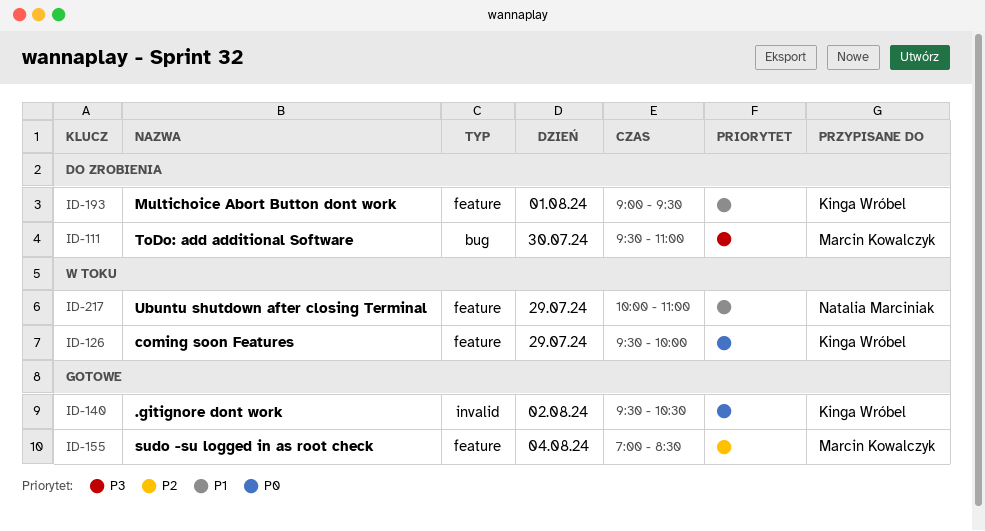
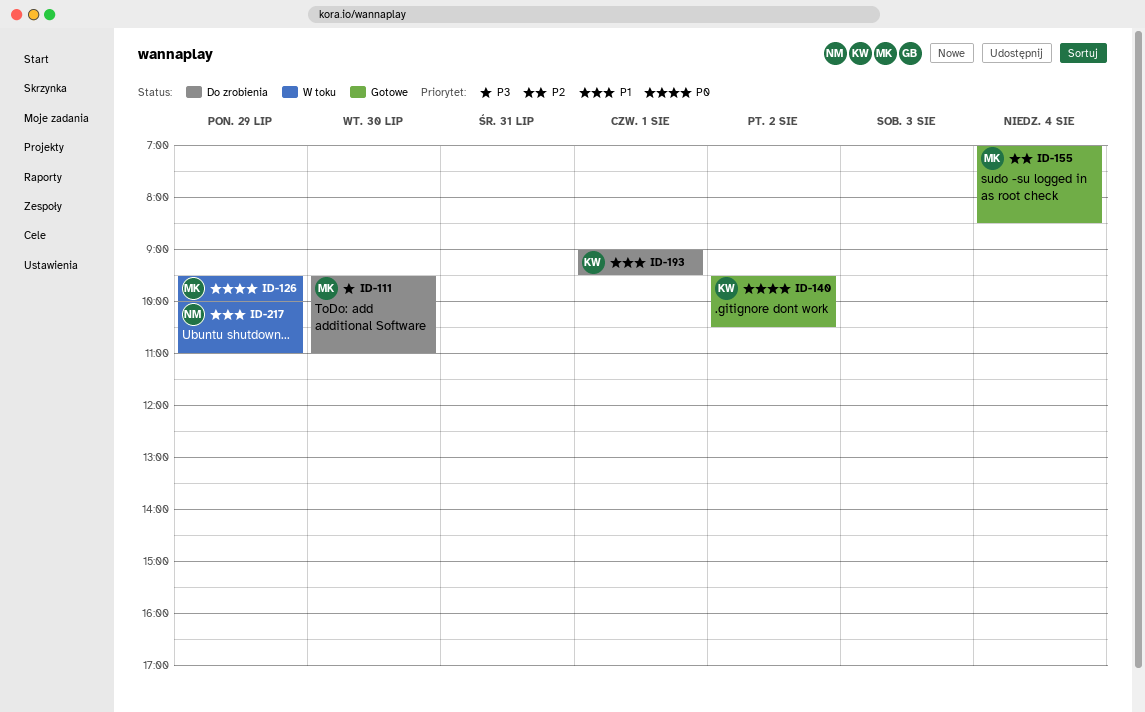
ID-126, owner: Kinga Wróbel -> Marcin Kowalczyk

